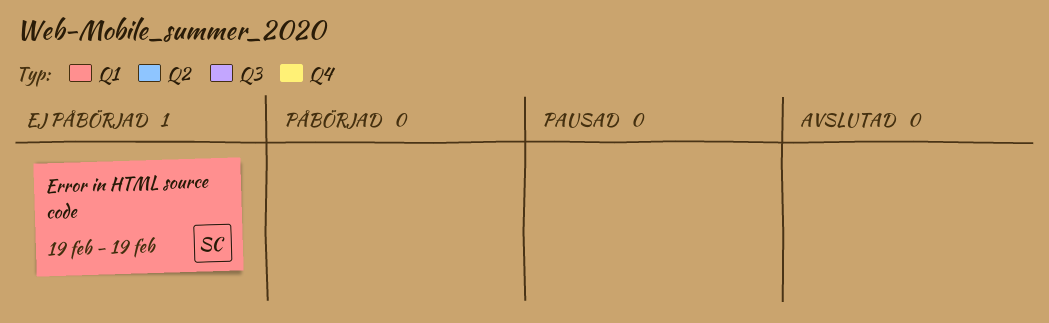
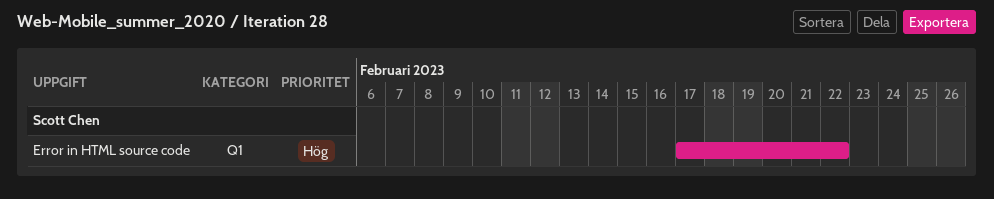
Error in HTML source code, start: Feb 19 -> Feb 17
Error in HTML source code, due: Feb 19 -> Feb 22

